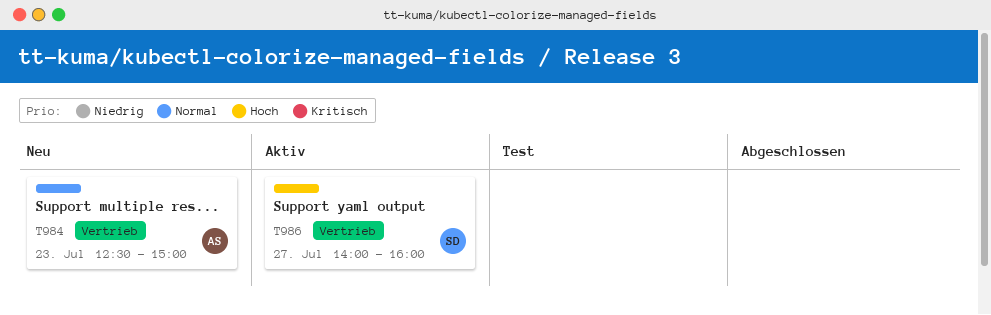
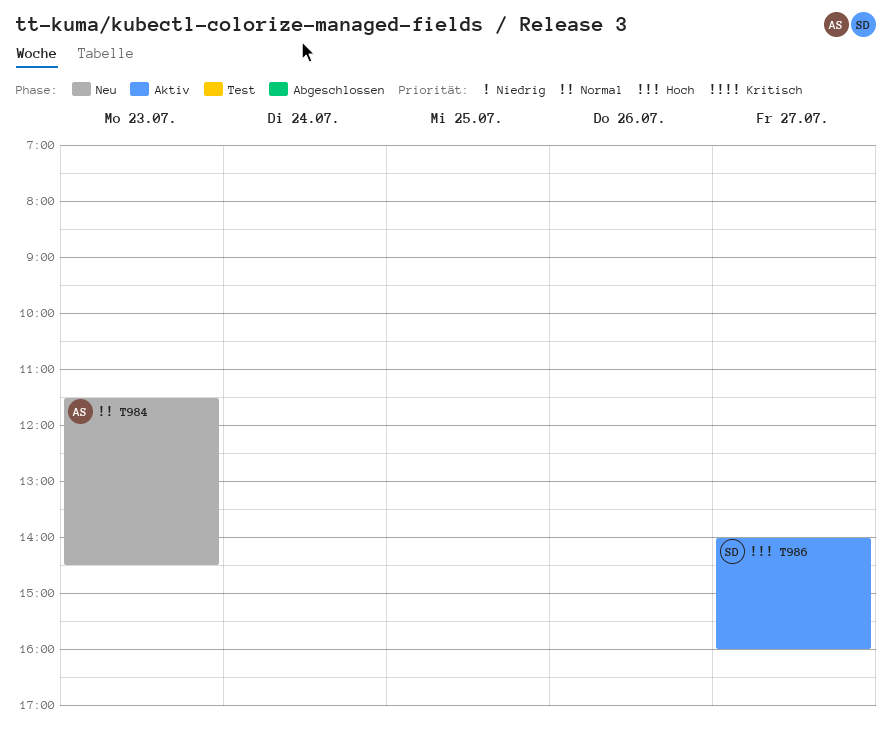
T984, begins: 12:30 -> 11:30
T984, ends: 15:00 -> 14:30

